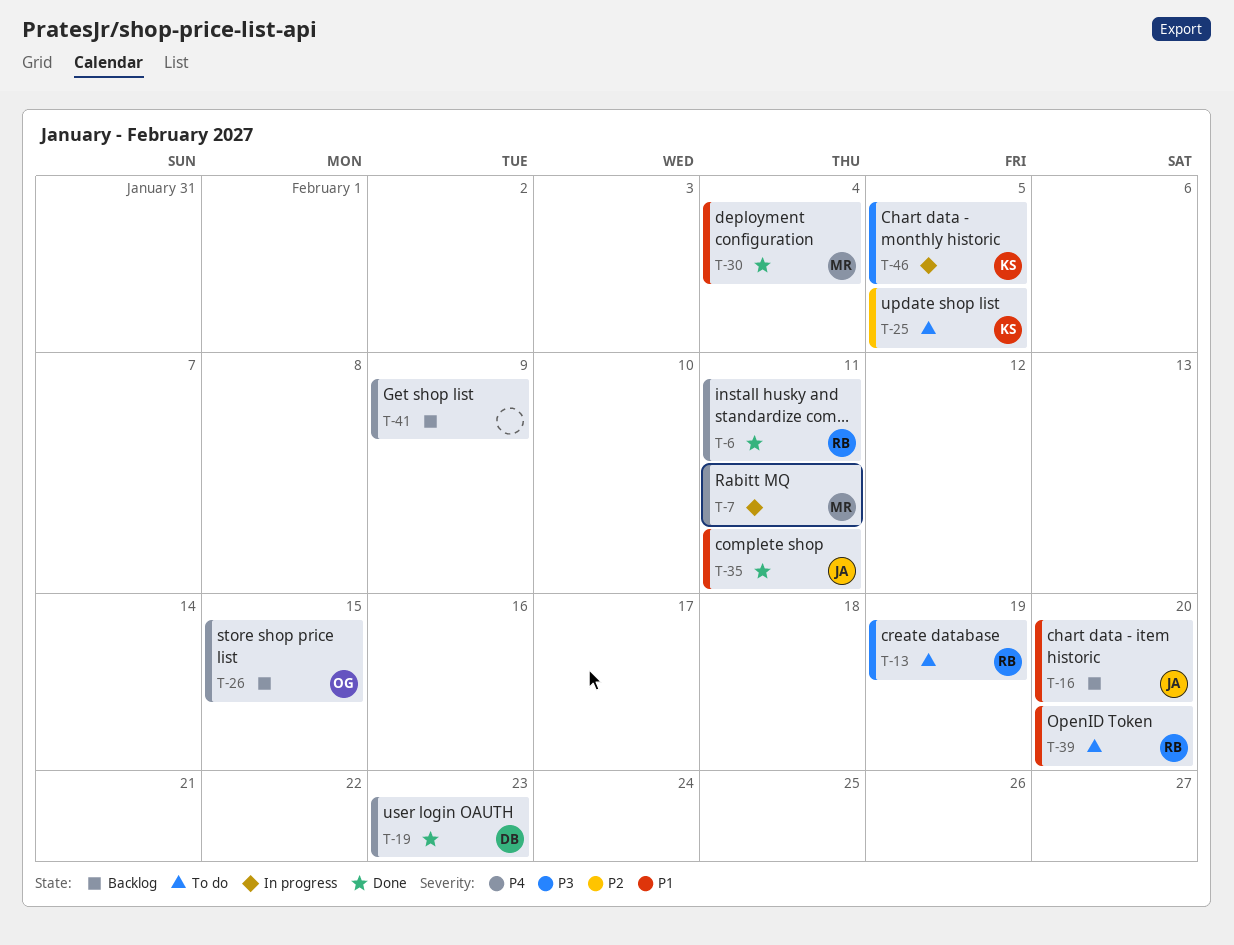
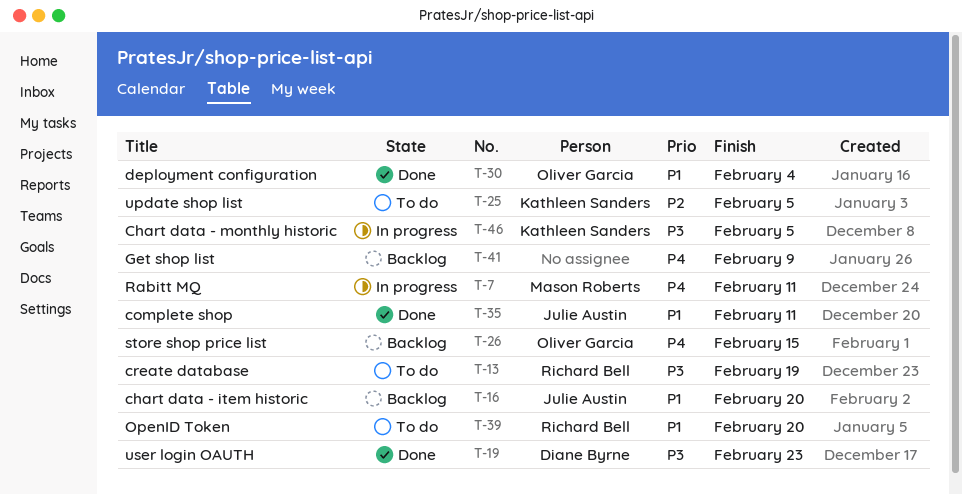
T-6: present -> none
T-19, priority: P4 -> P3
T-30, owner: Mason Roberts -> Oliver Garcia

